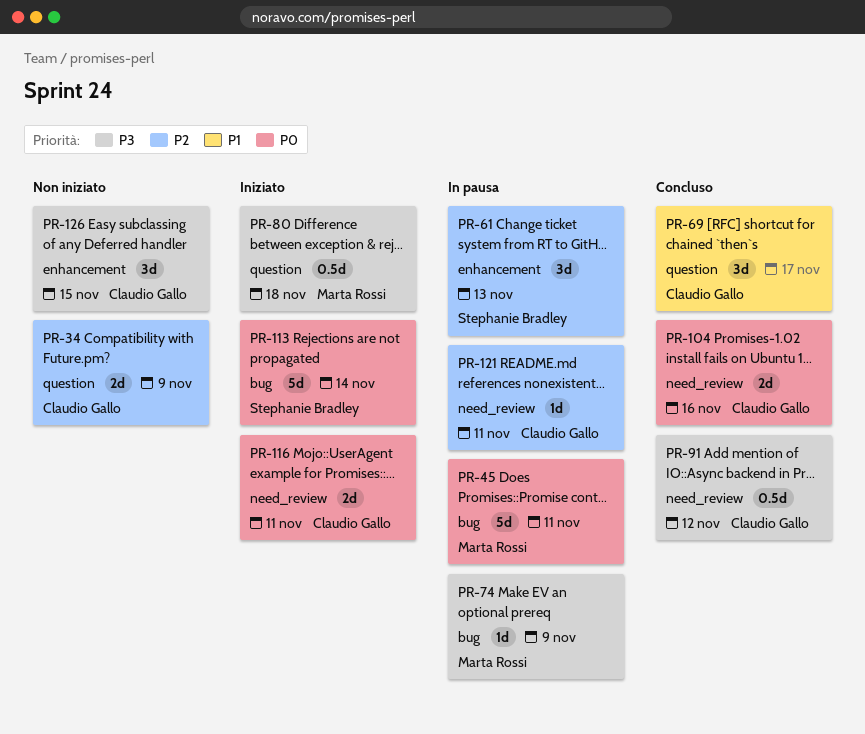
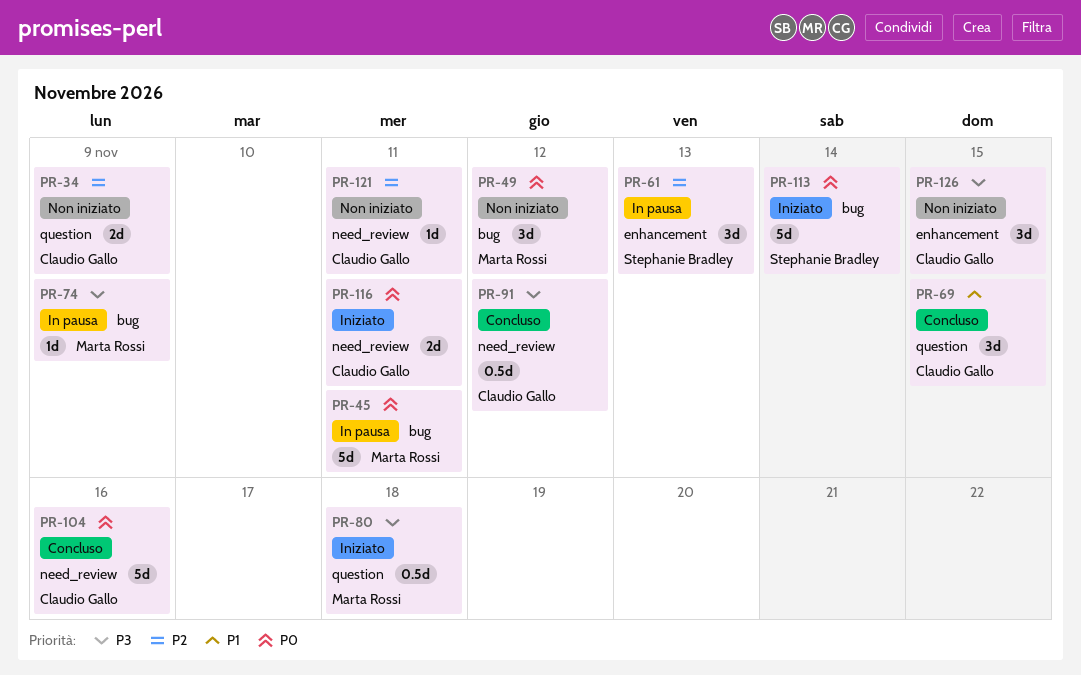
PR-49: none -> present
PR-69, due: Nov 17 -> Nov 15
PR-104, estimate: 2d -> 5d
PR-121, status: In pausa -> Non iniziato

